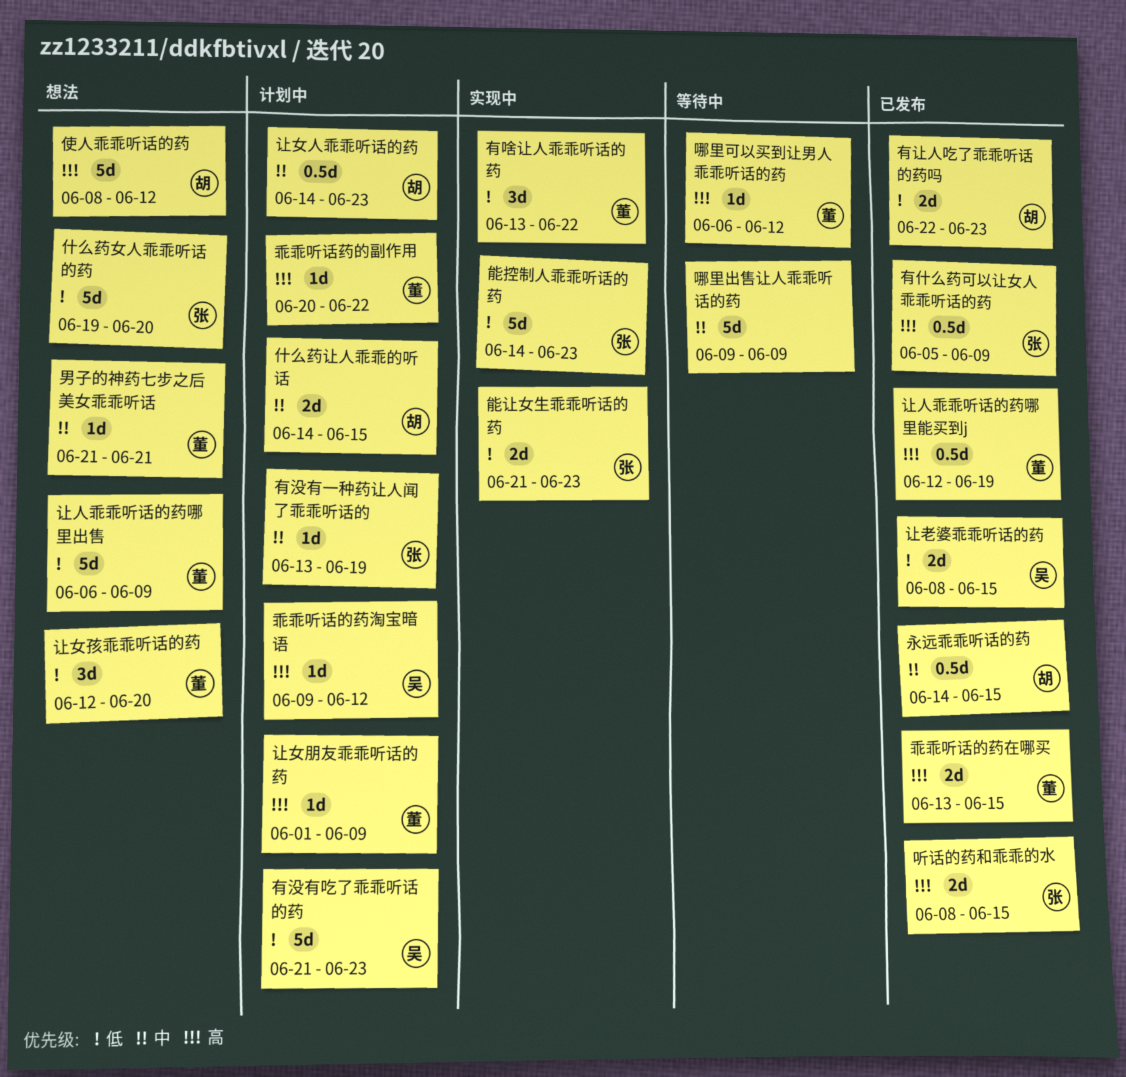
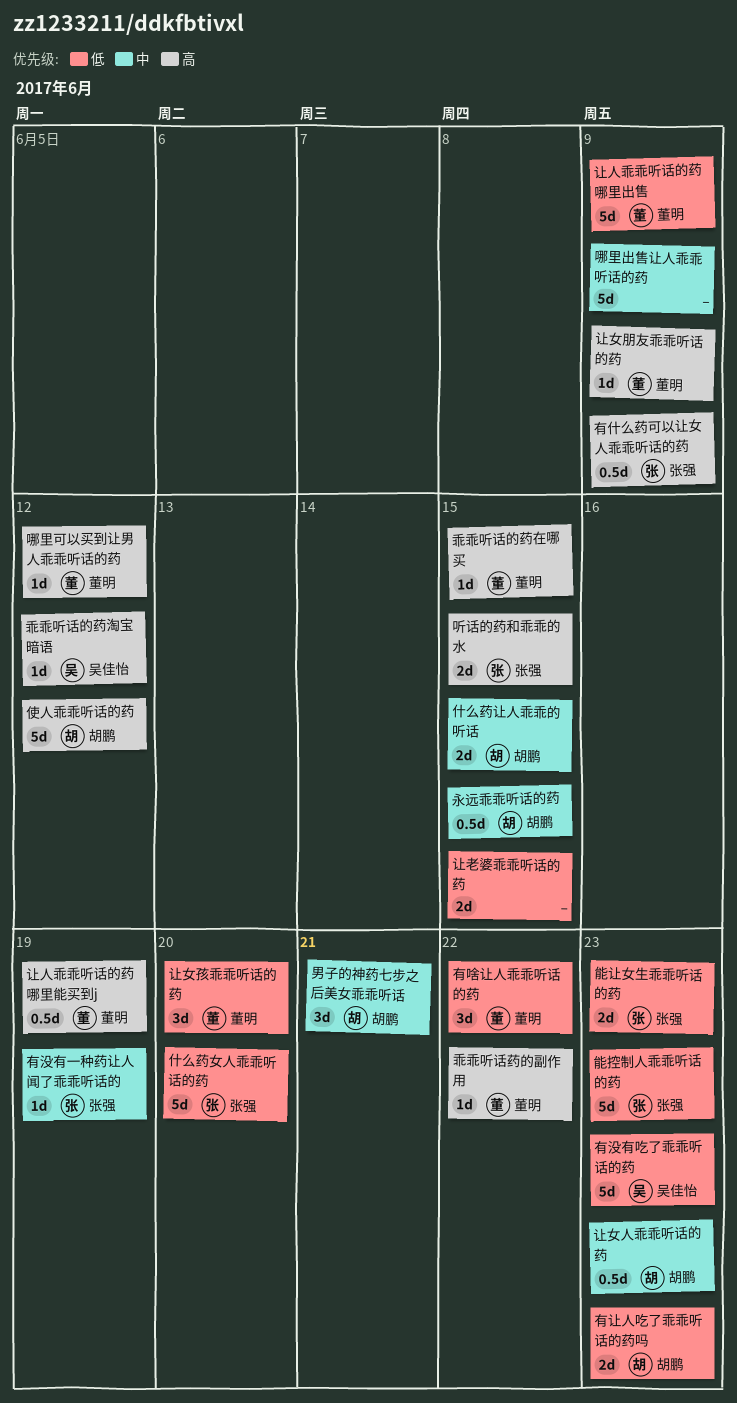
乖乖听话的药在哪买, estimate: 2d -> 1d
男子的神药七步之后美女乖乖听话, owner: 董明 -> 胡鹏
男子的神药七步之后美女乖乖听话, estimate: 1d -> 3d
让老婆乖乖听话的药, owner: 吴佳怡 -> none

